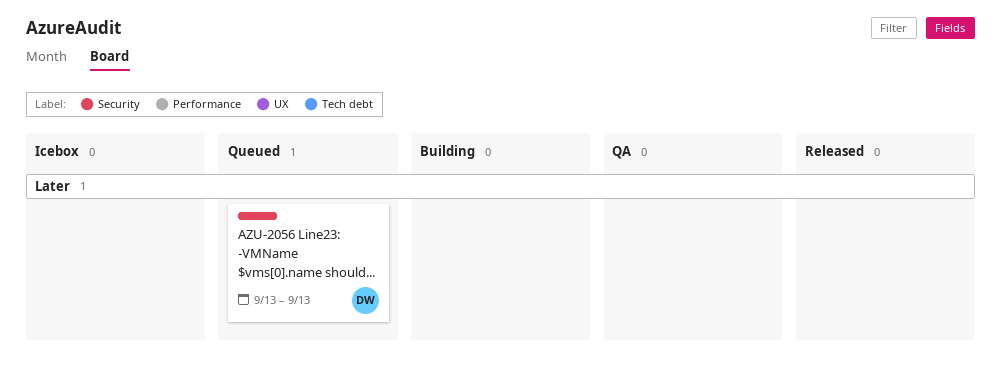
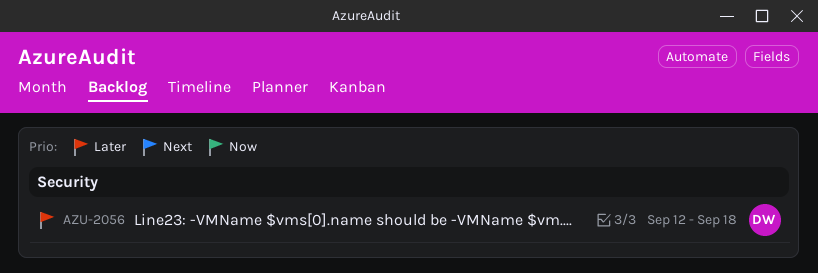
AZU-2056, start: Sep 13 -> Sep 12
AZU-2056, due: Sep 13 -> Sep 18

